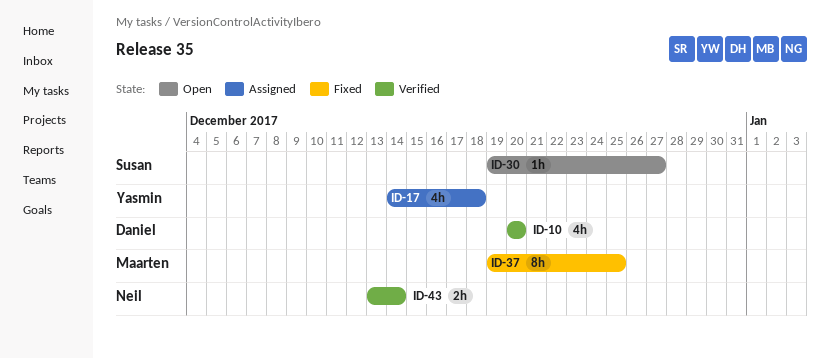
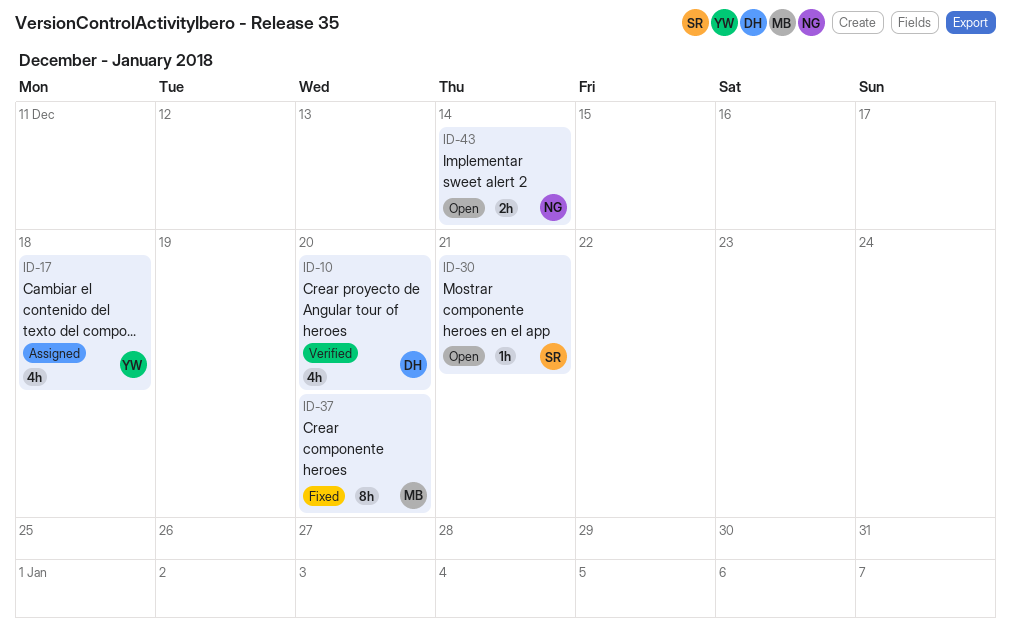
ID-30, due: Dec 27 -> Dec 21
ID-37, due: Dec 25 -> Dec 20
ID-43, status: Verified -> Open

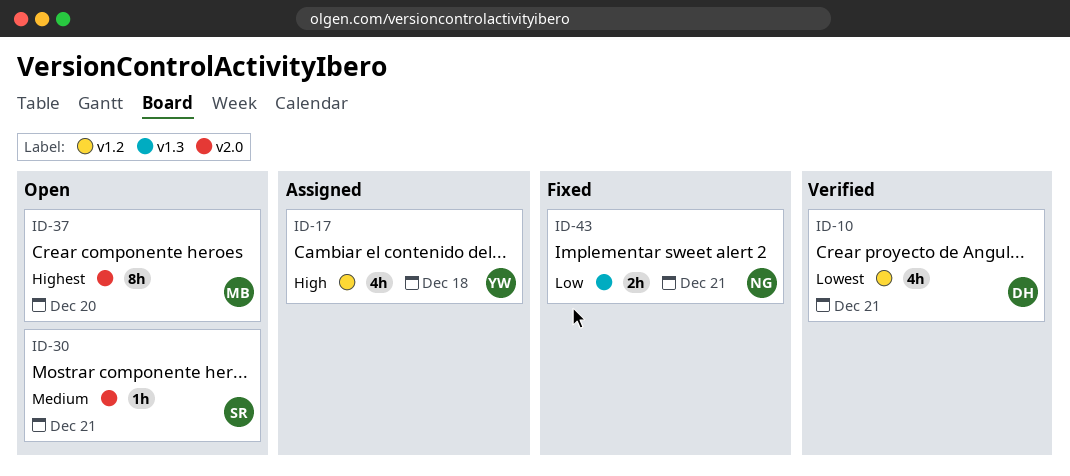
ID-10, due: Dec 20 -> Dec 21
ID-37, status: Fixed -> Open
ID-43, status: Open -> Fixed
ID-43, due: Dec 14 -> Dec 21

